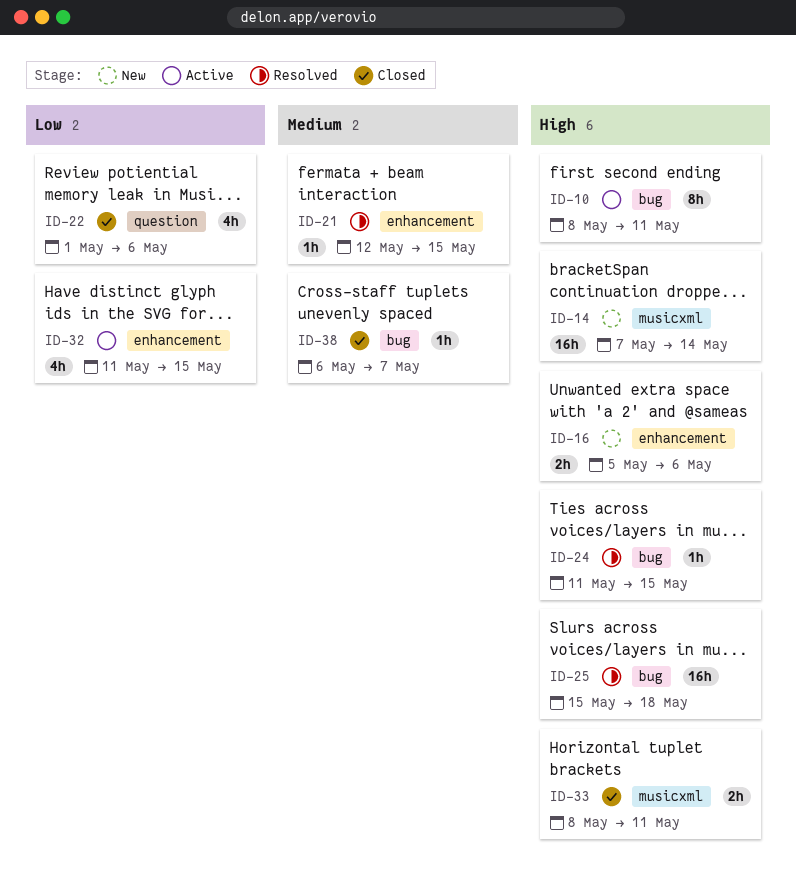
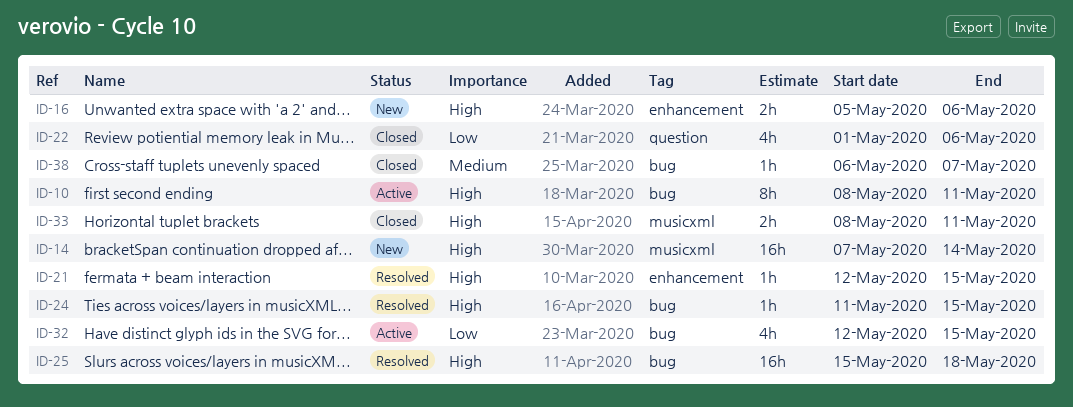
ID-21, priority: Medium -> High
ID-32, label: enhancement -> bug
ID-32, start: May 11 -> May 12

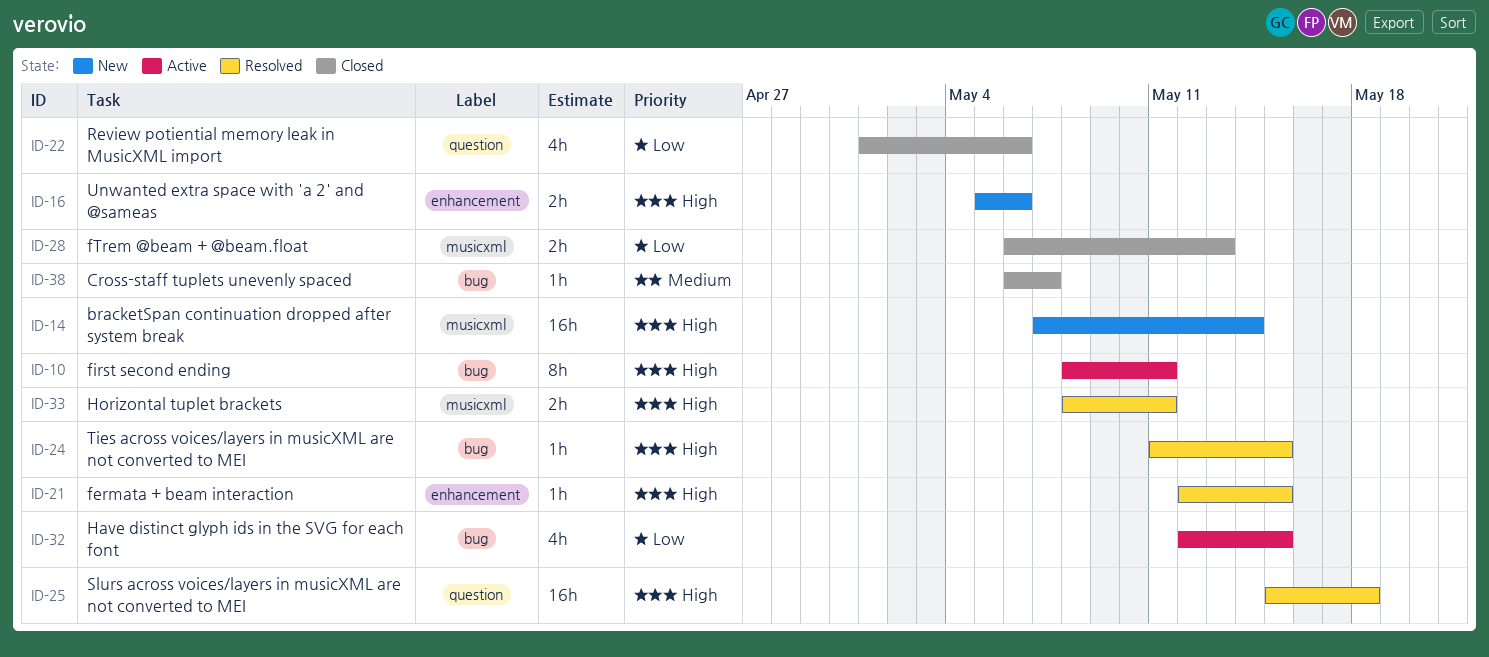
ID-25, label: bug -> question
ID-28: none -> present
ID-33, status: Closed -> Resolved

